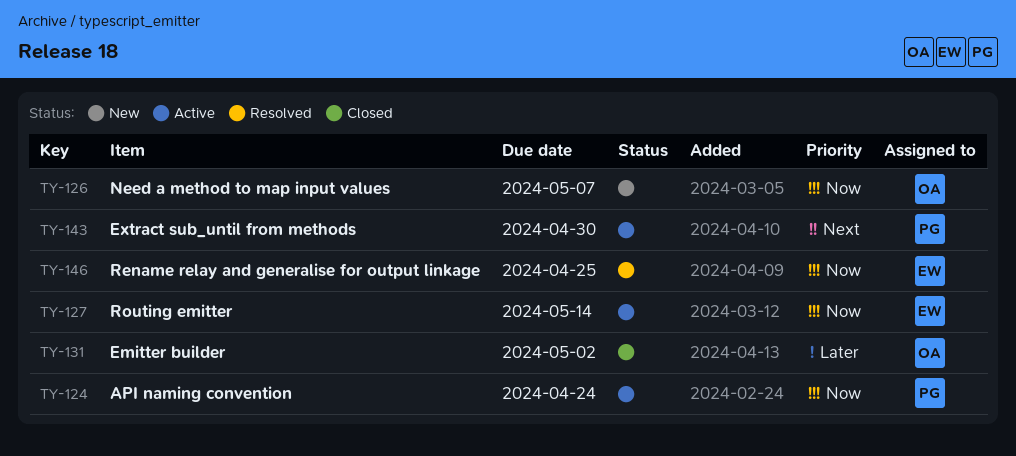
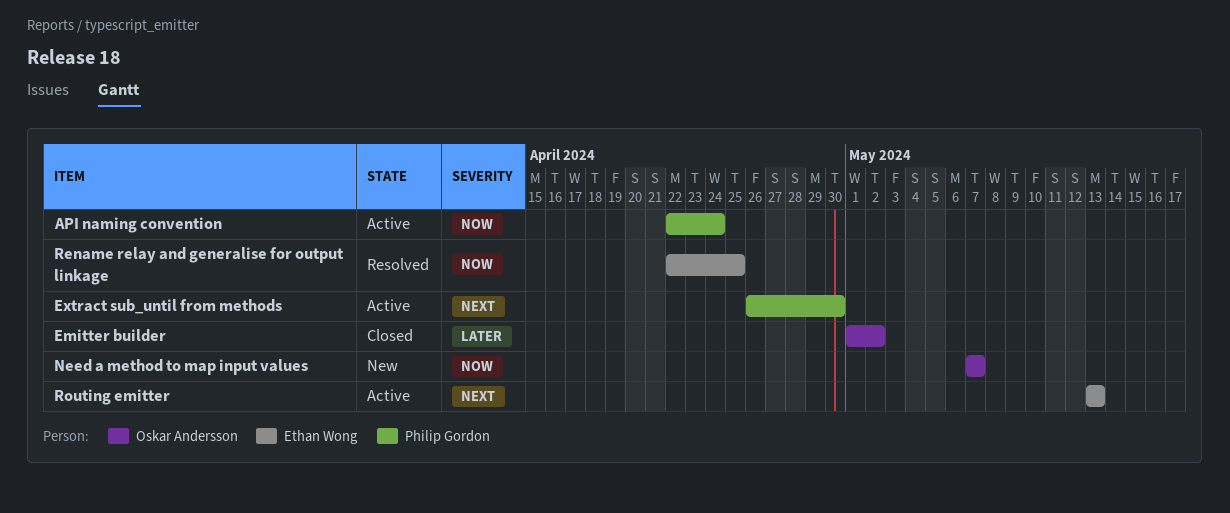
Routing emitter, priority: Now -> Next
Routing emitter, due: May 14 -> May 13

